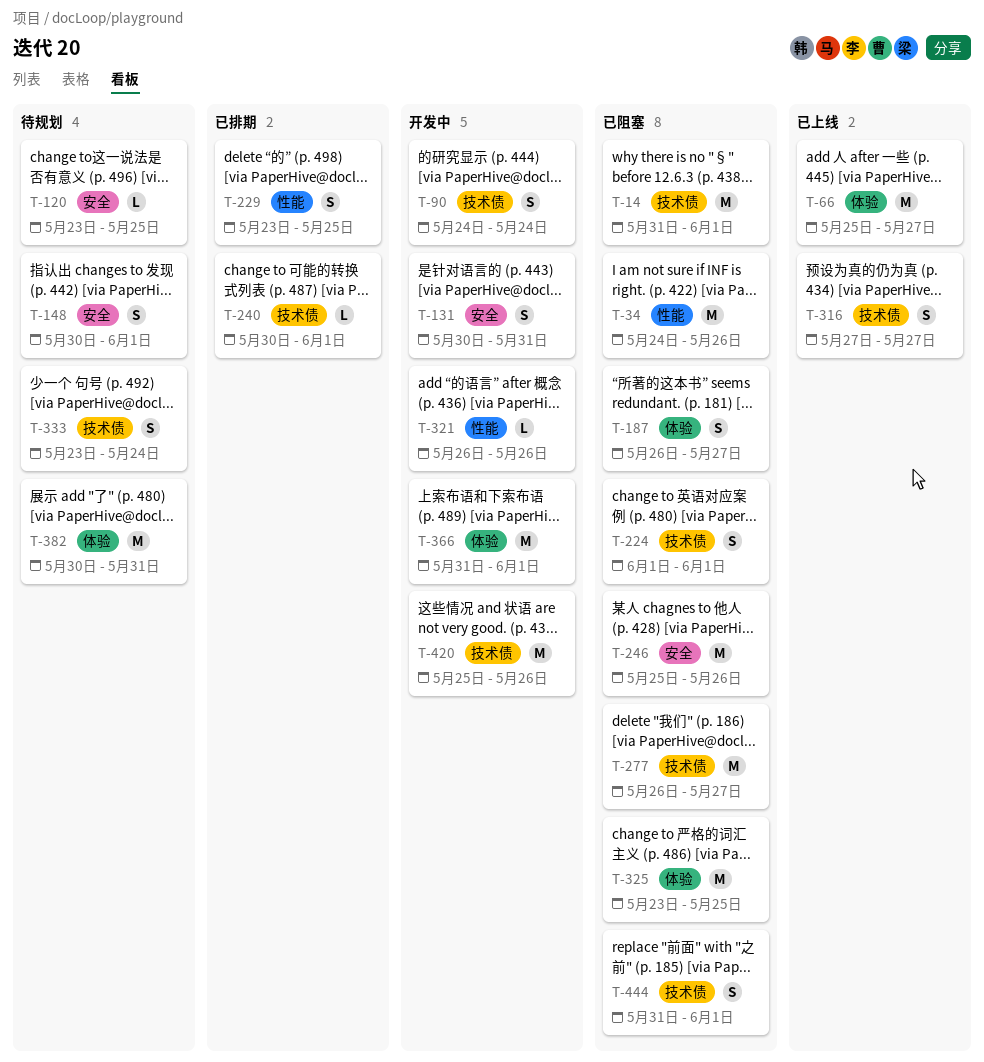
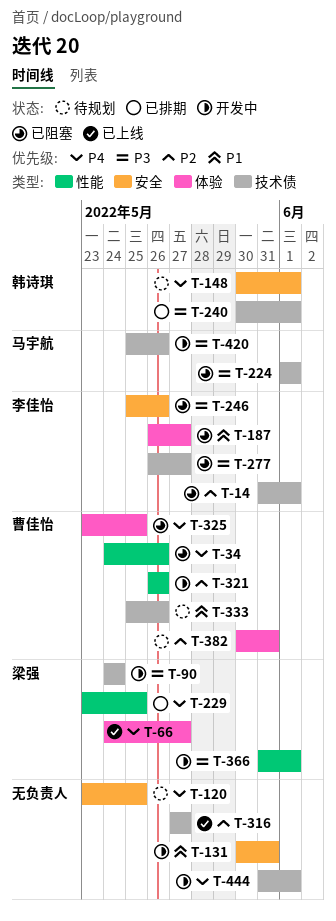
T-66, start: May 25 -> May 24
T-333, start: May 23 -> May 25
T-333, due: May 24 -> May 26
T-366, label: 体验 -> 性能
T-444, status: 已阻塞 -> 开发中

